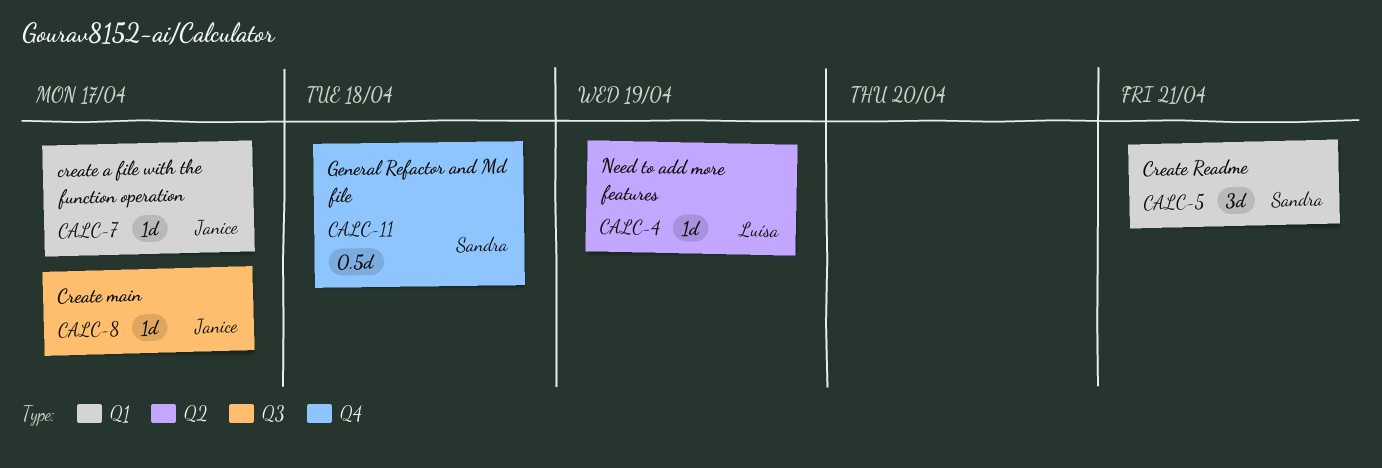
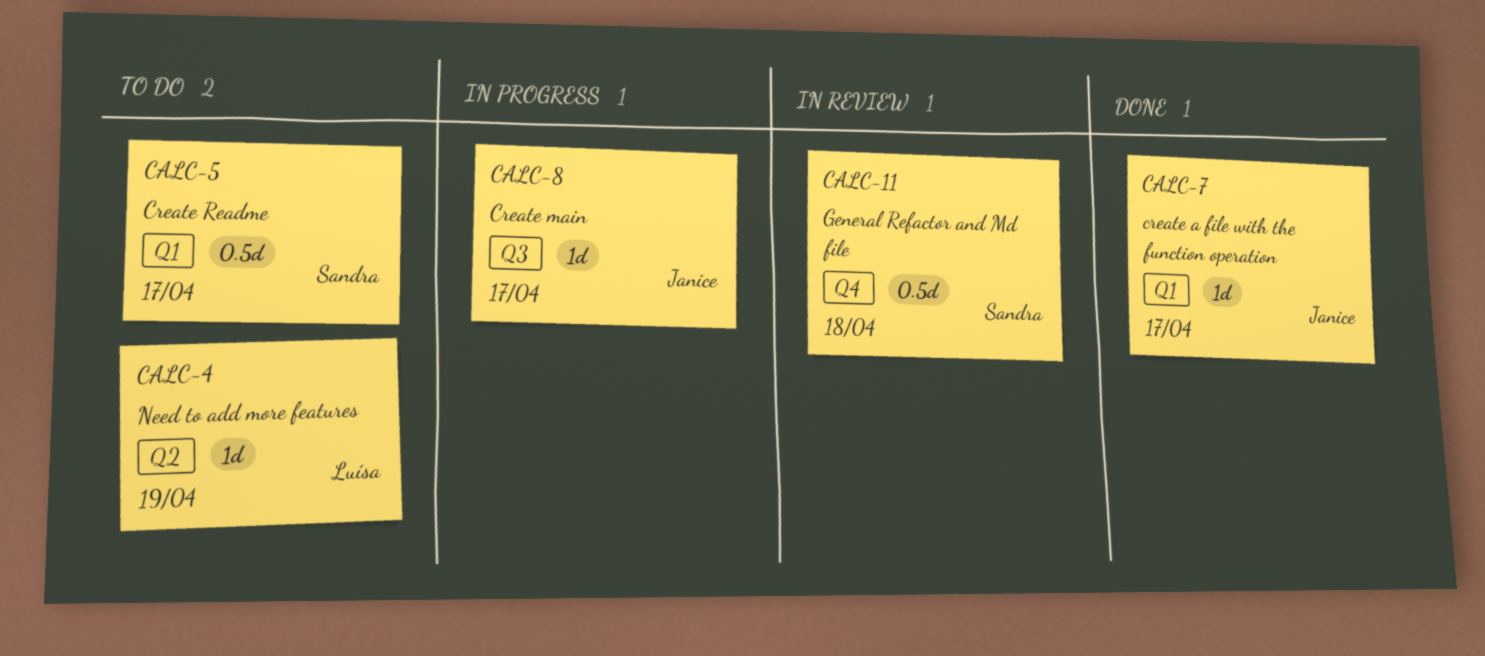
CALC-5, estimate: 3d -> 0.5d
CALC-5, due: Apr 21 -> Apr 17

